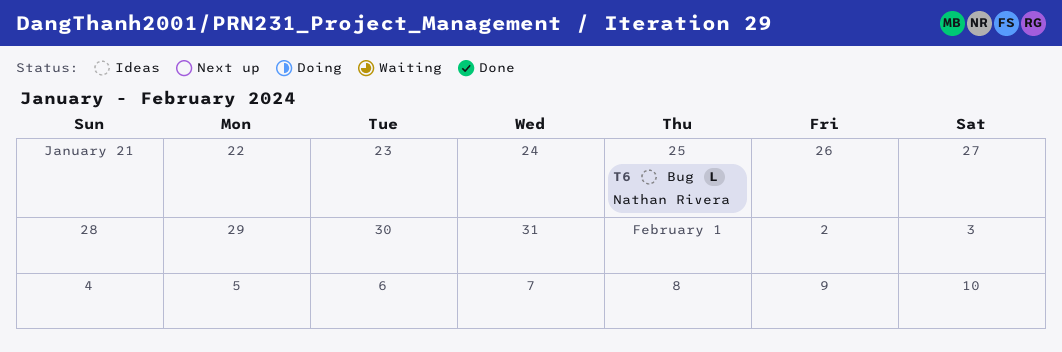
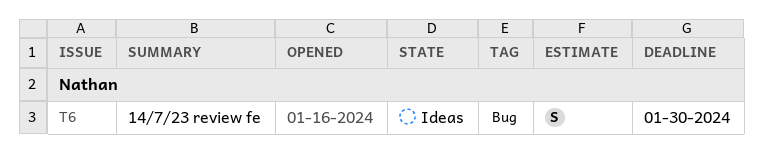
T6, estimate: L -> S
T6, due: Jan 25 -> Jan 30

